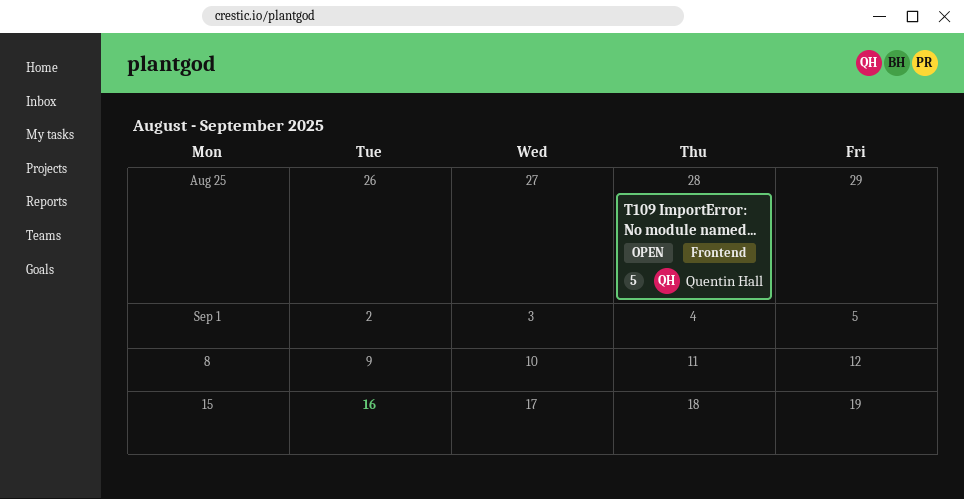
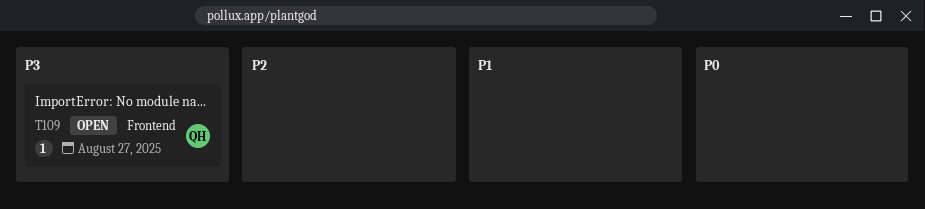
T109, estimate: 5 -> 1
T109, due: Aug 28 -> Aug 27

